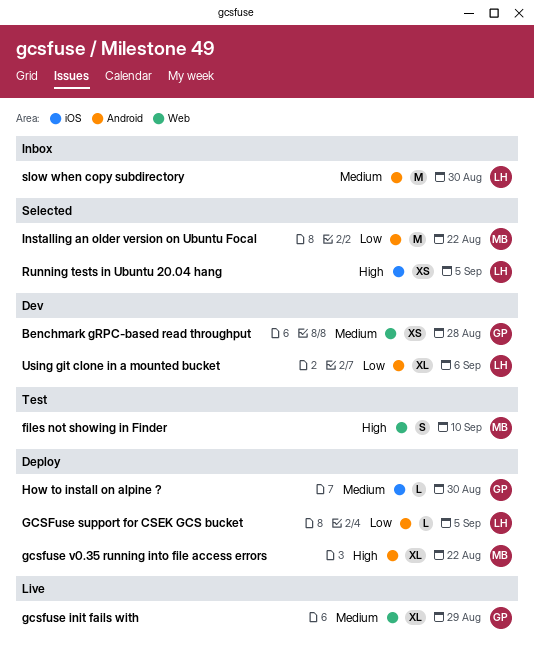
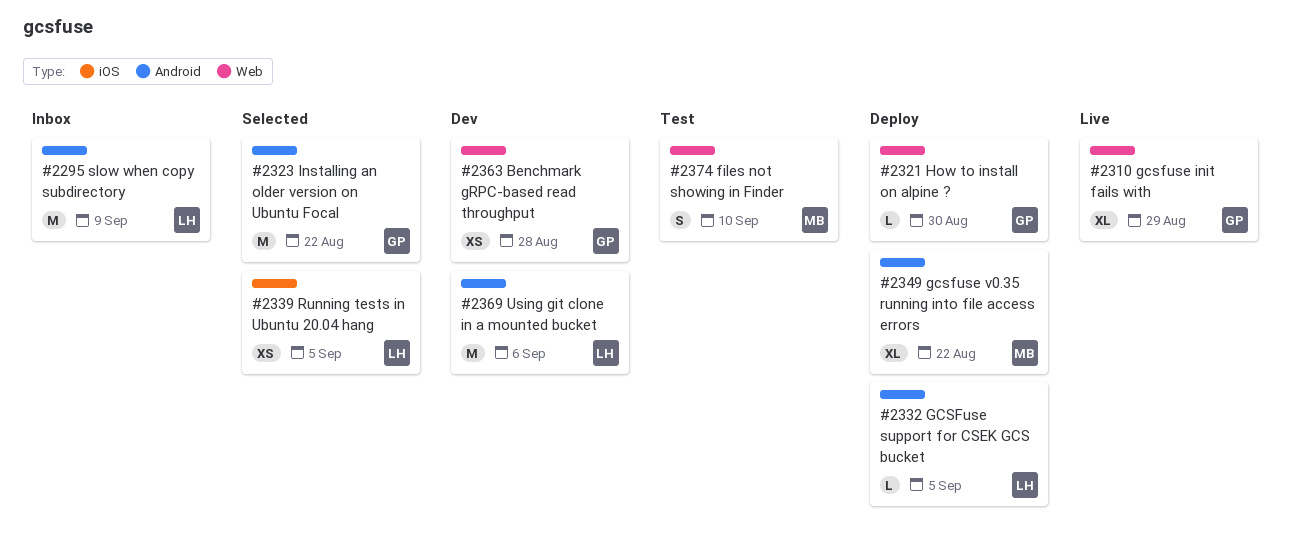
How to install on alpine ?, label: iOS -> Web
Installing an older version on Ubuntu Focal, owner: MB -> GP
slow when copy subdirectory, due: Aug 30 -> Sep 9
Using git clone in a mounted bucket, estimate: XL -> M

